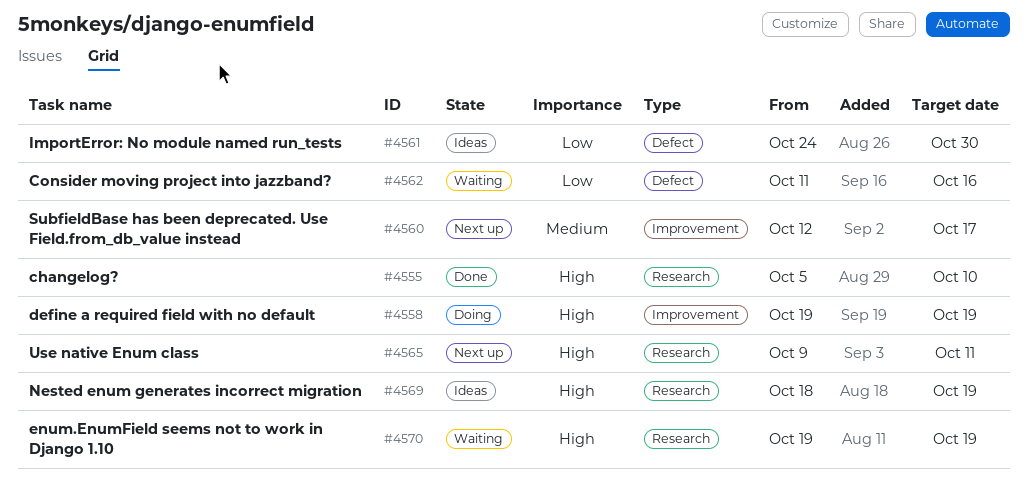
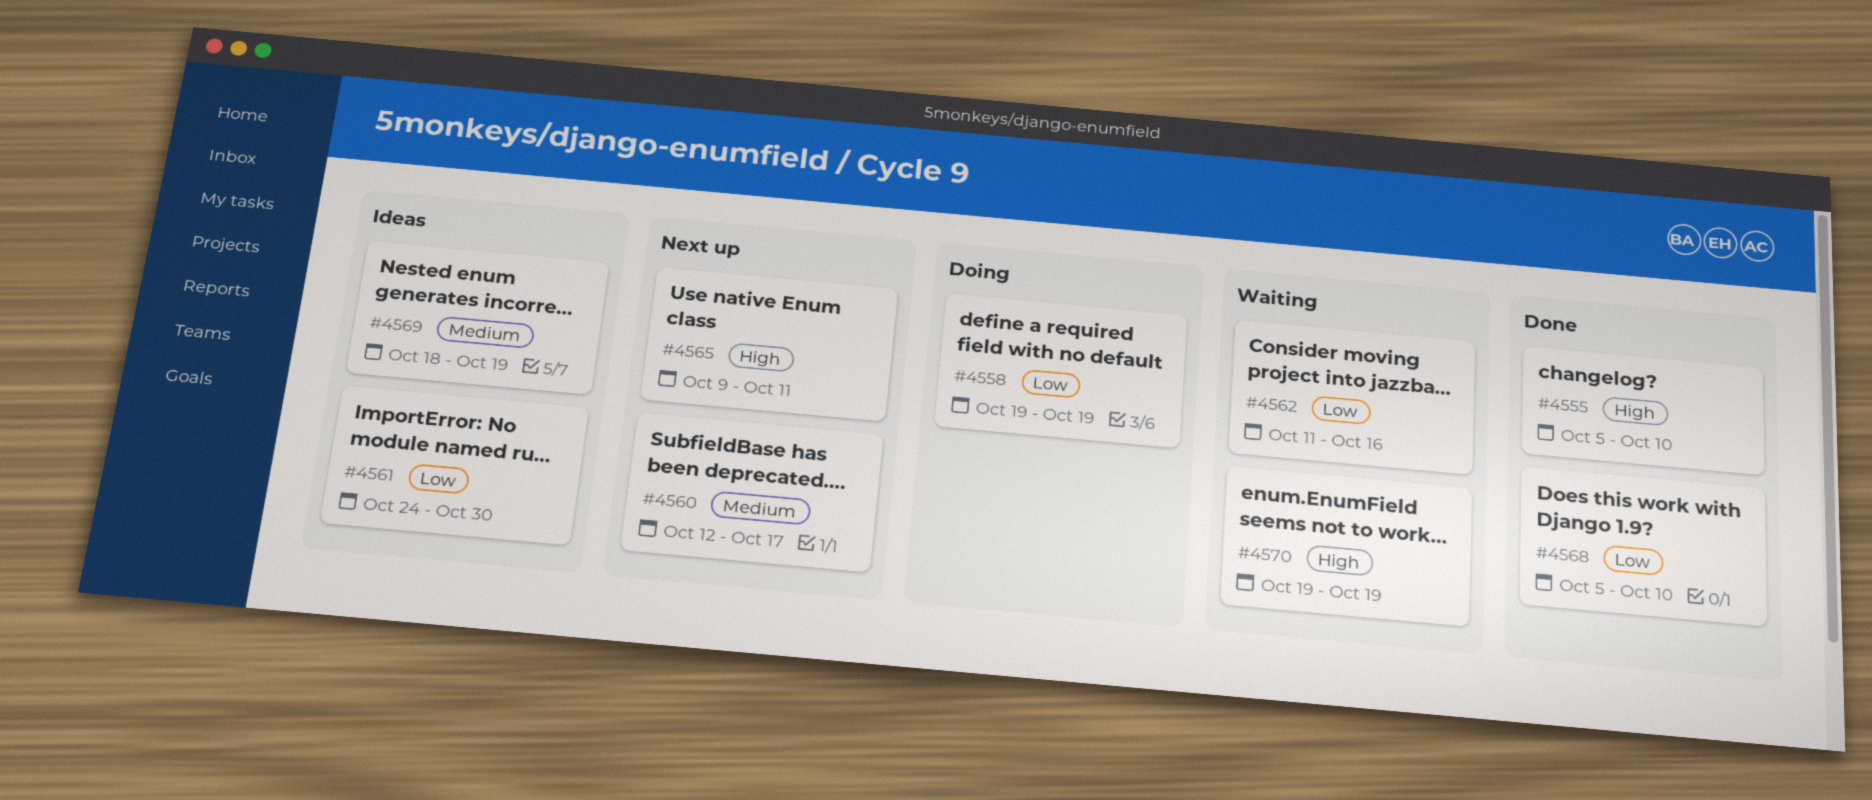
#4558, priority: High -> Low
#4568: none -> present
#4569, priority: High -> Medium

